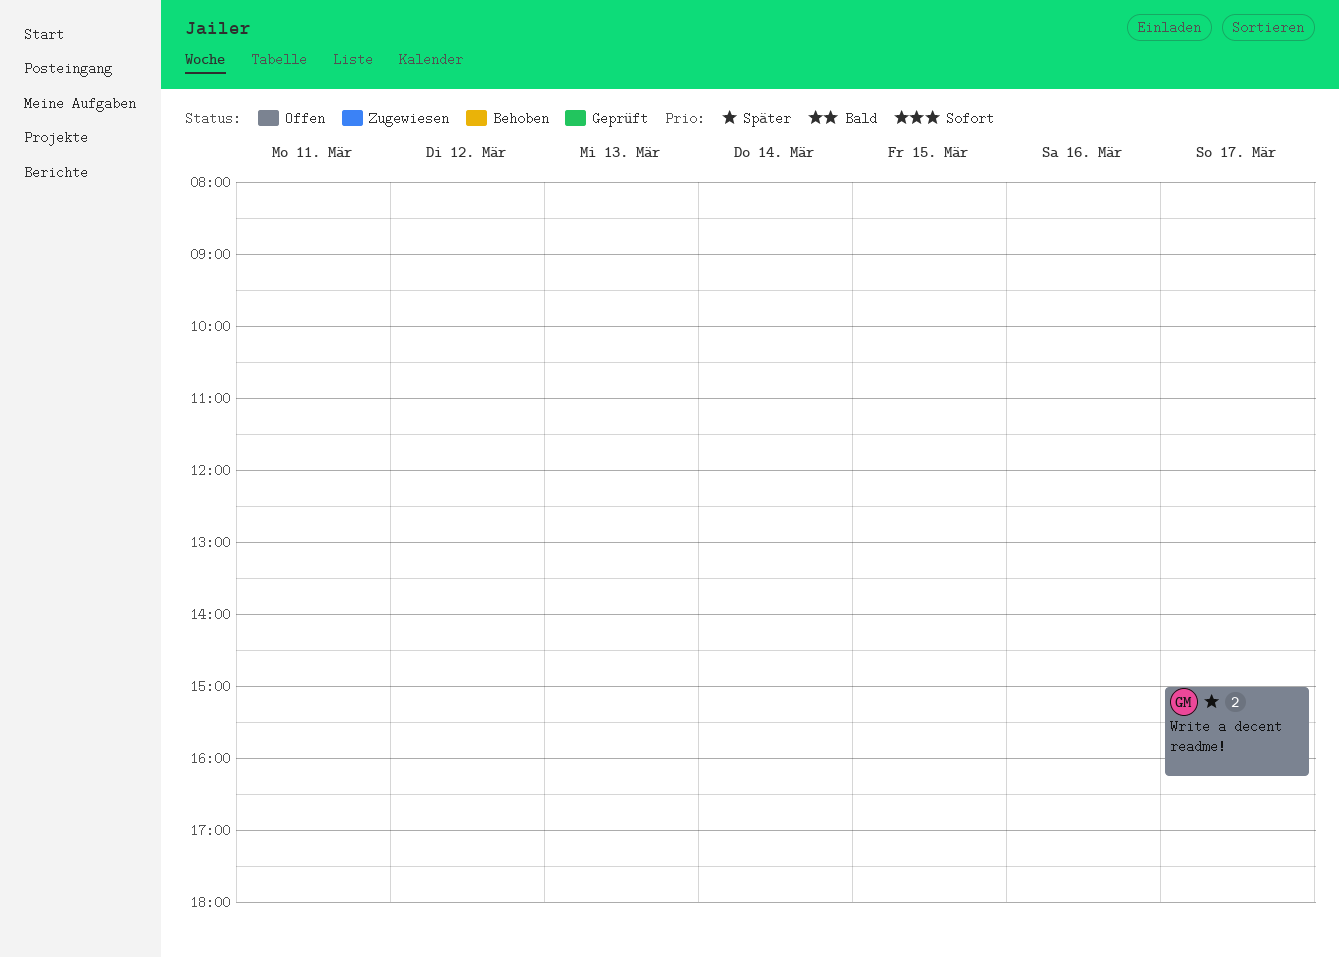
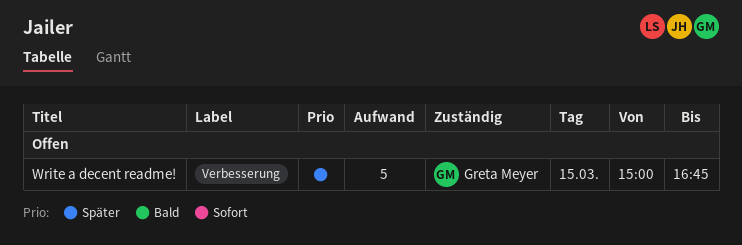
Write a decent readme!, estimate: 2 -> 5
Write a decent readme!, day: Mar 17 -> Mar 15
Write a decent readme!, ends: 16:15 -> 16:45

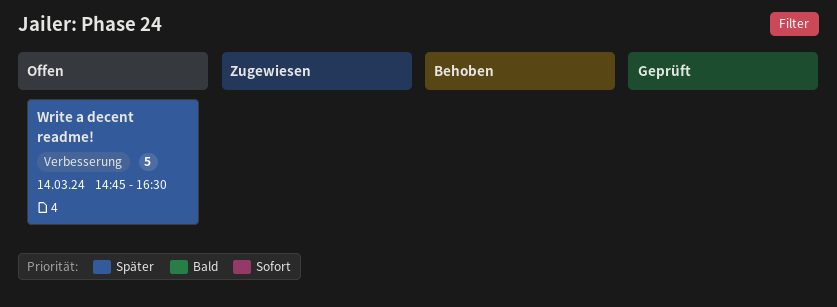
Write a decent readme!, day: Mar 15 -> Mar 14
Write a decent readme!, begins: 15:00 -> 14:45
Write a decent readme!, ends: 16:45 -> 16:30

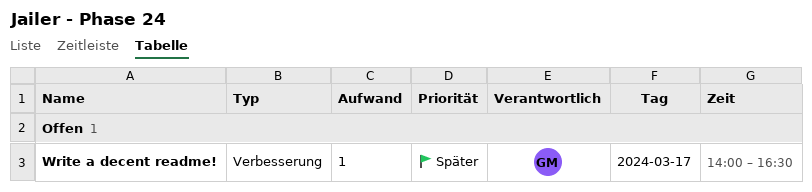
Write a decent readme!, estimate: 5 -> 1
Write a decent readme!, day: Mar 14 -> Mar 17
Write a decent readme!, begins: 14:45 -> 14:00

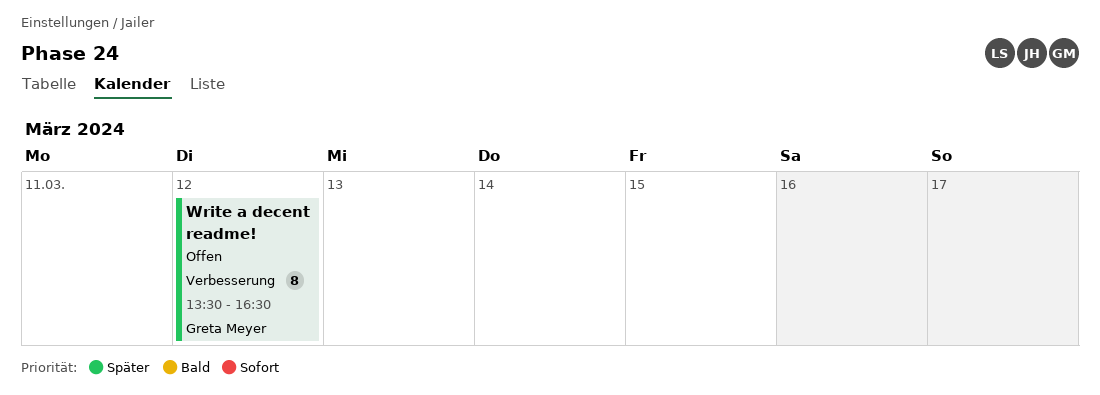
Write a decent readme!, estimate: 1 -> 8
Write a decent readme!, day: Mar 17 -> Mar 12
Write a decent readme!, begins: 14:00 -> 13:30

